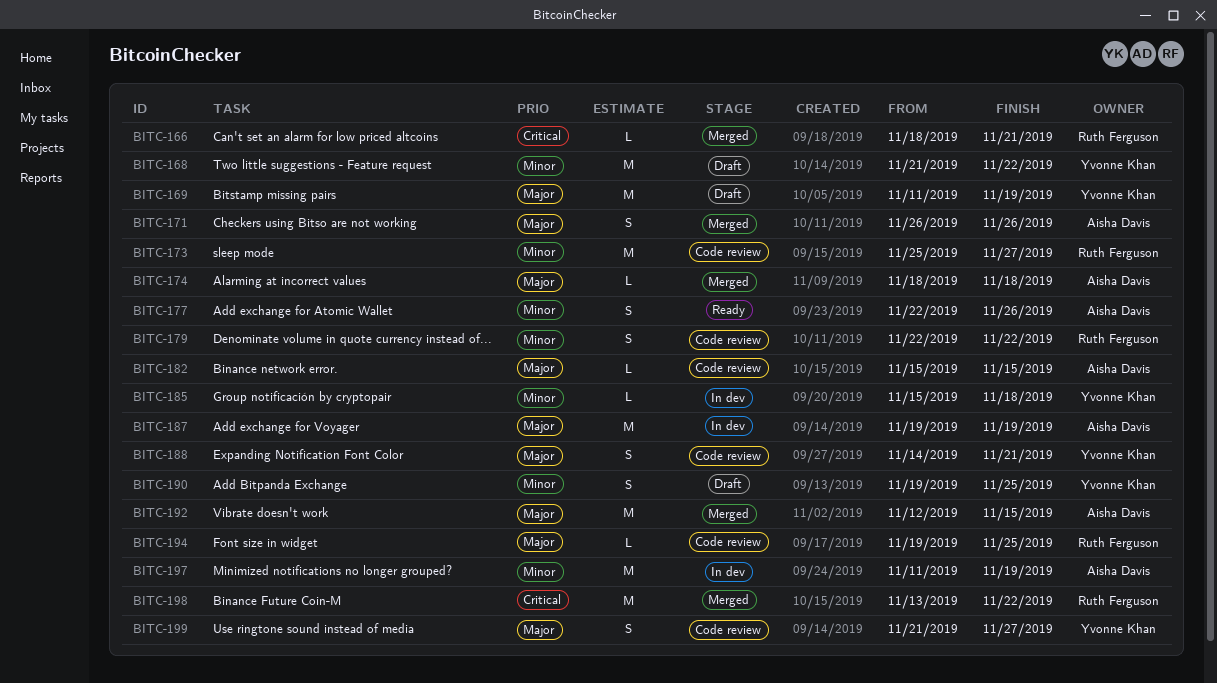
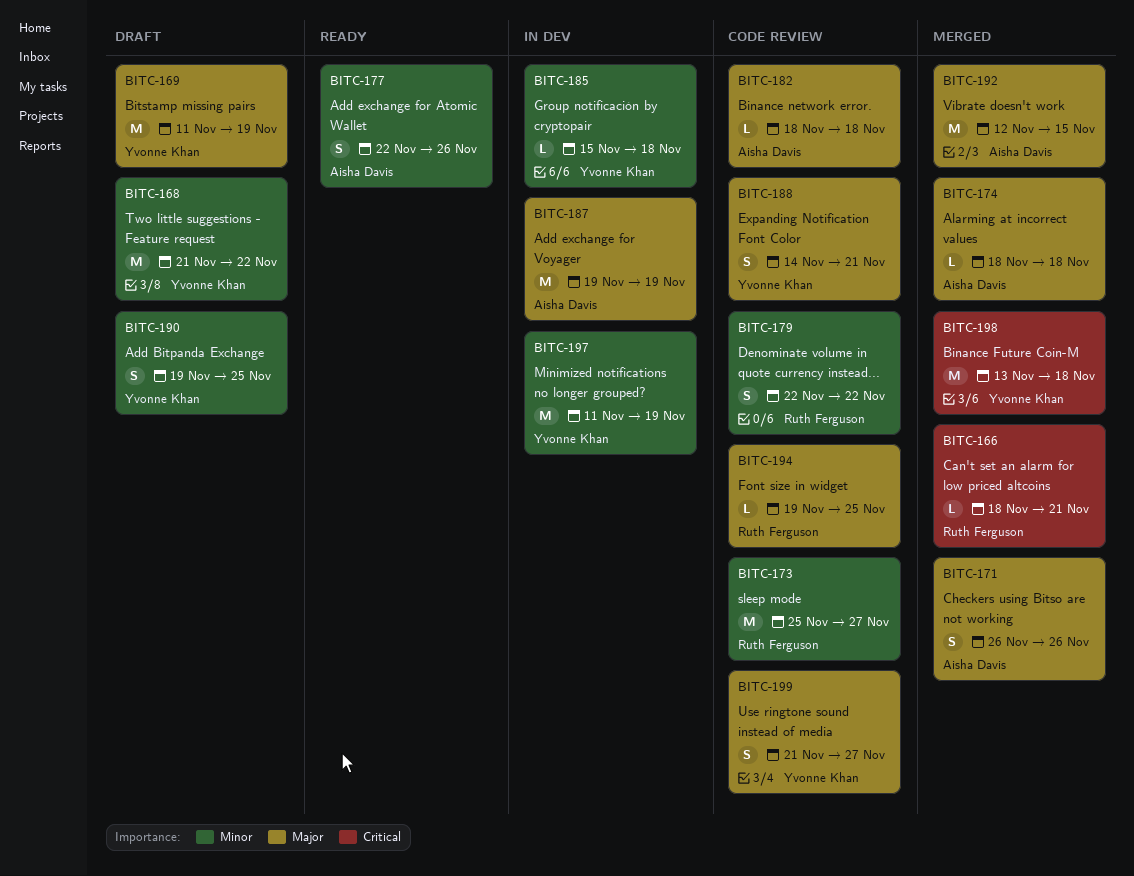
BITC-182, start: Nov 15 -> Nov 18
BITC-182, due: Nov 15 -> Nov 18
BITC-197, owner: Aisha Davis -> Yvonne Khan
BITC-198, owner: Ruth Ferguson -> Yvonne Khan
BITC-198, due: Nov 22 -> Nov 18

